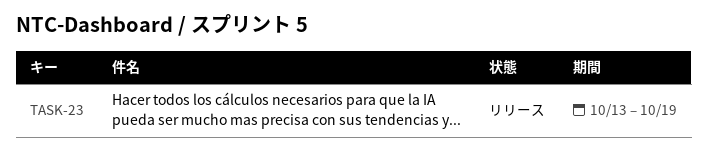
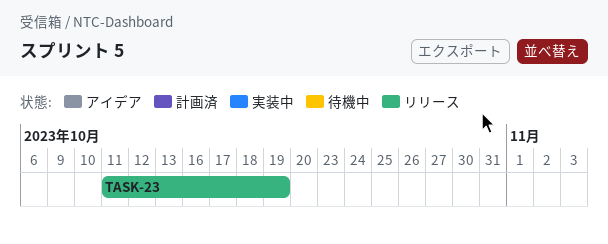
TASK-23, start: Oct 13 -> Oct 11

